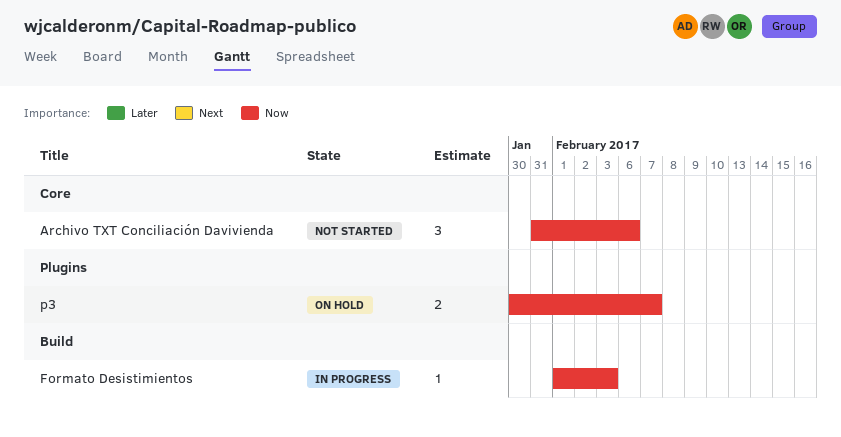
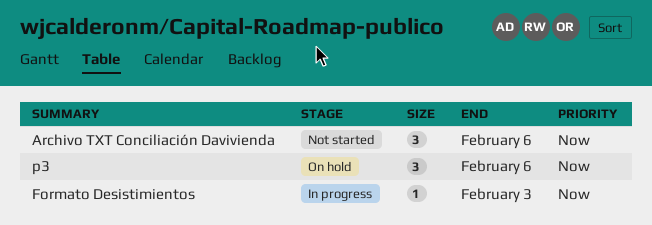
p3, estimate: 2 -> 3
p3, due: Feb 7 -> Feb 6

